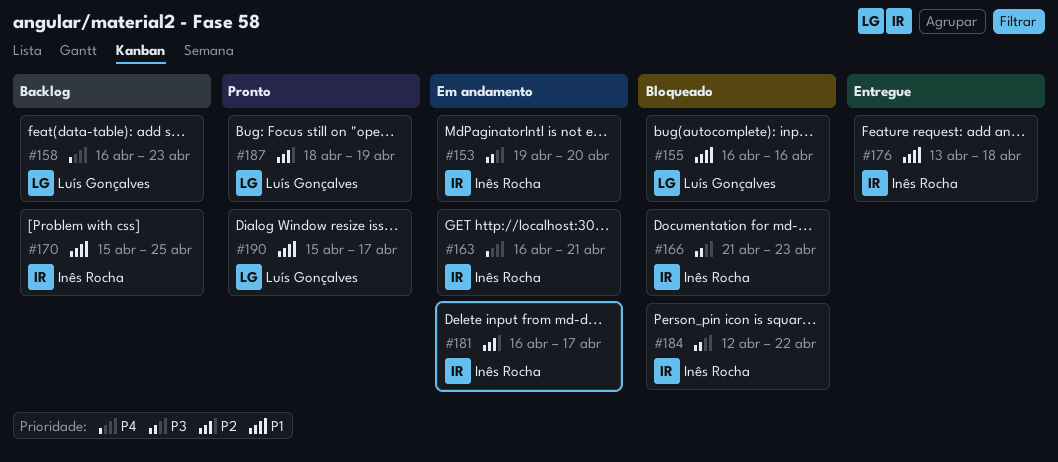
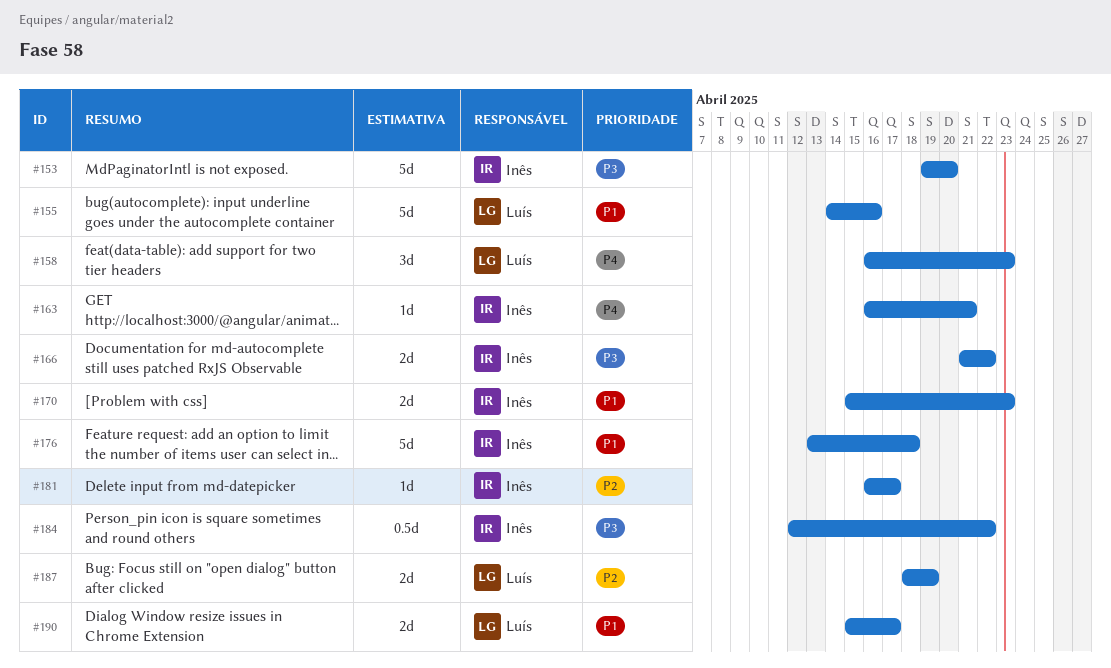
#155, start: Apr 16 -> Apr 14
#166, due: Apr 23 -> Apr 22
#170, due: Apr 25 -> Apr 23

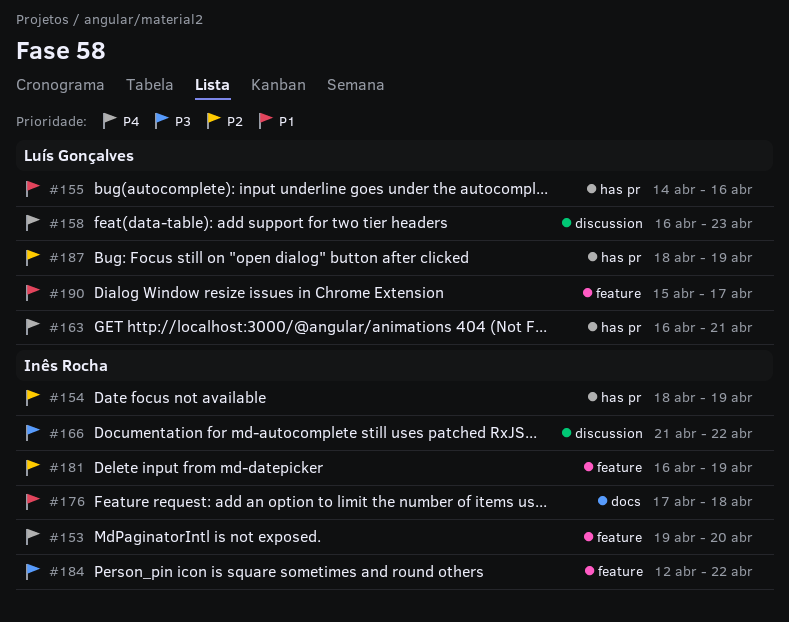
#153, priority: P3 -> P4
#154: none -> present
#163, owner: Inês Rocha -> Luís Gonçalves
#170: present -> none
#176, start: Apr 13 -> Apr 17
#181, due: Apr 17 -> Apr 19

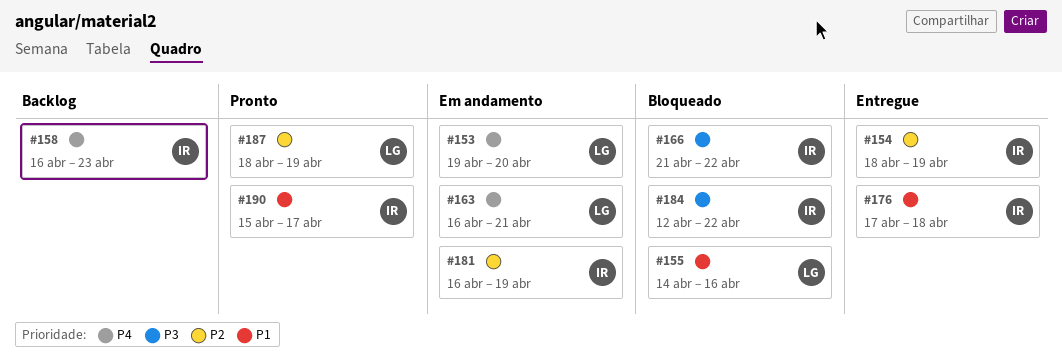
#153, owner: Inês Rocha -> Luís Gonçalves
#158, owner: Luís Gonçalves -> Inês Rocha
#190, owner: Luís Gonçalves -> Inês Rocha

